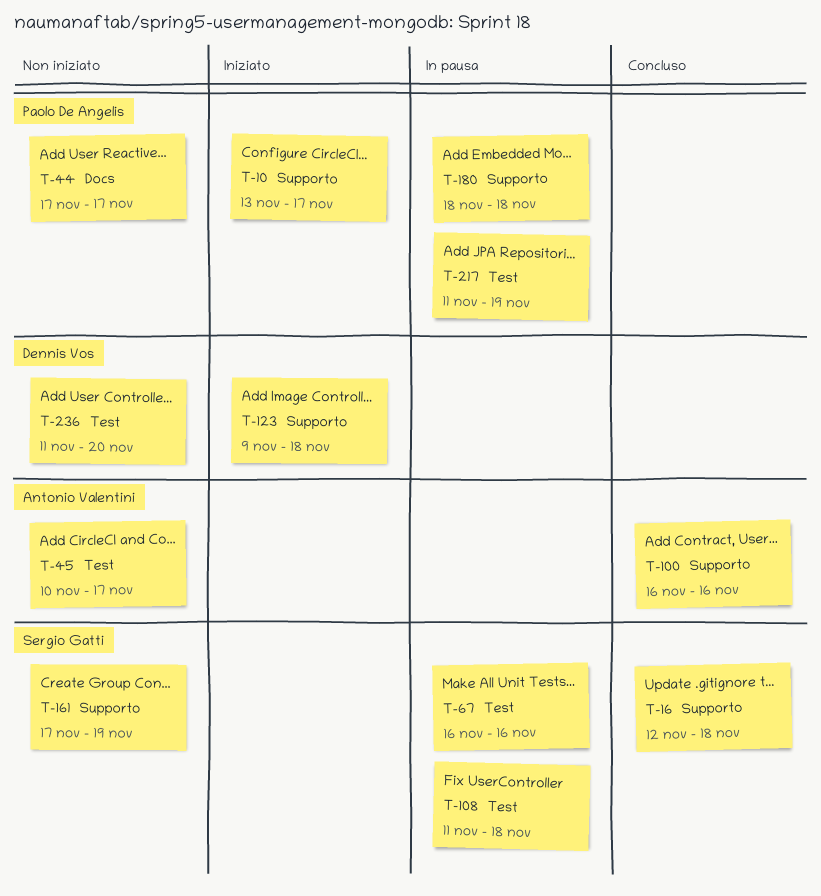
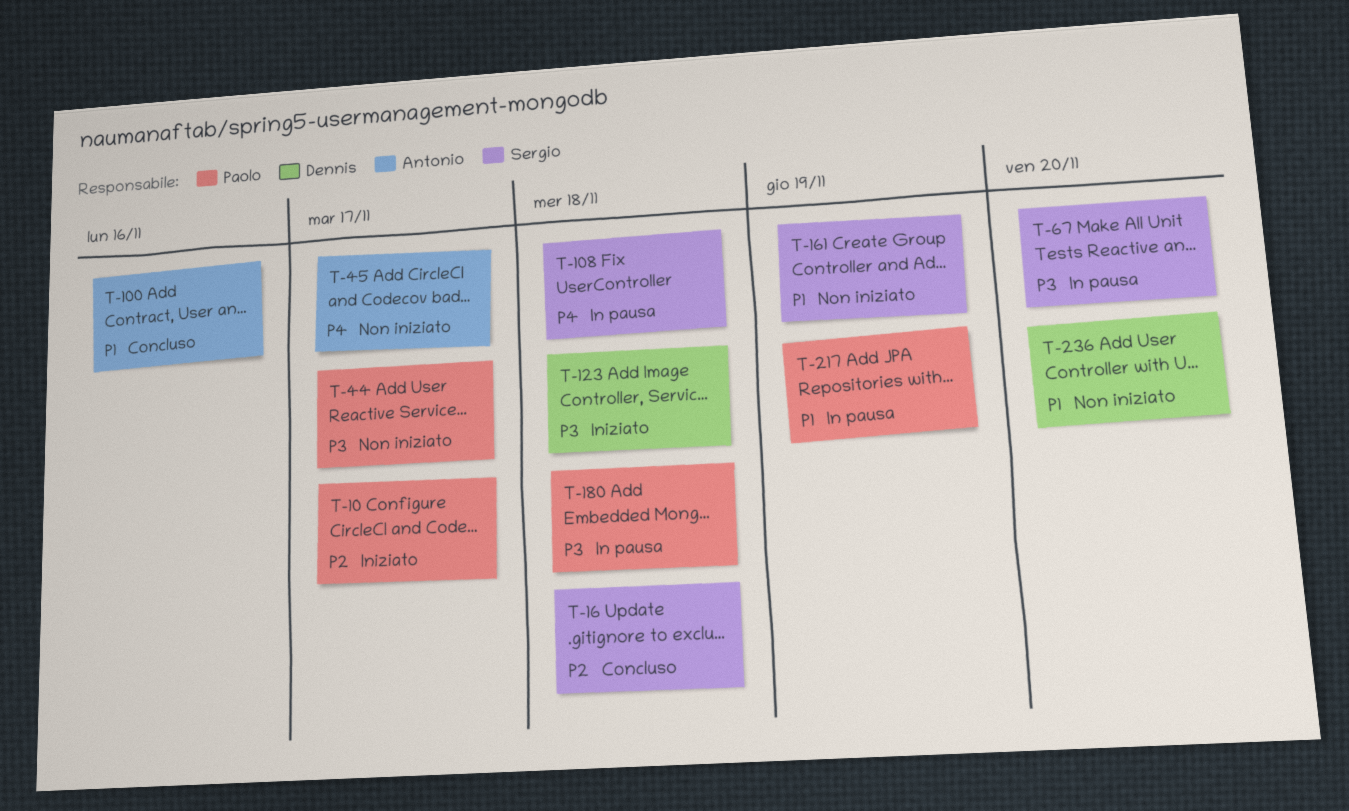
T-67, due: Nov 16 -> Nov 20

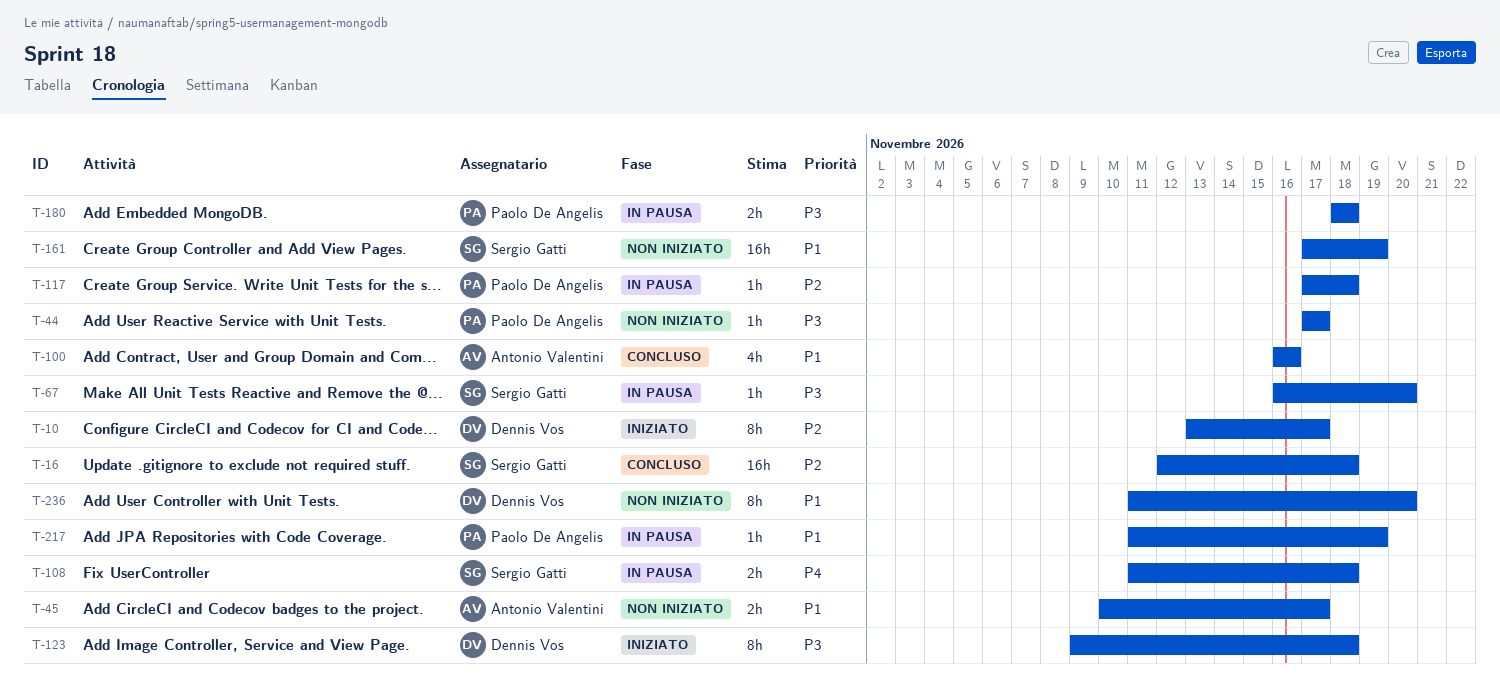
T-10, owner: Paolo De Angelis -> Dennis Vos
T-45, priority: P4 -> P1
T-117: none -> present

